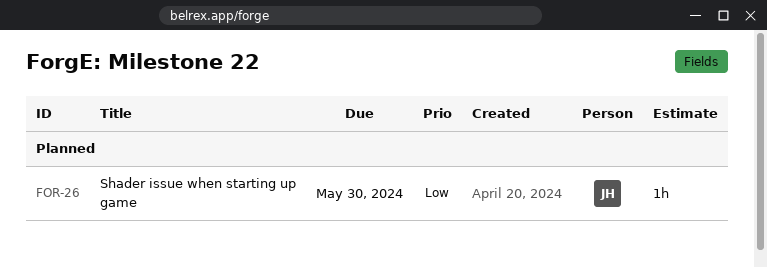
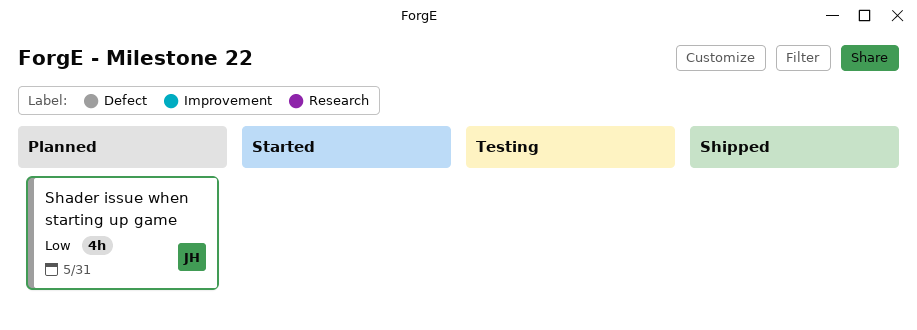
Shader issue when starting up game, estimate: 1h -> 4h
Shader issue when starting up game, due: May 30 -> May 31

